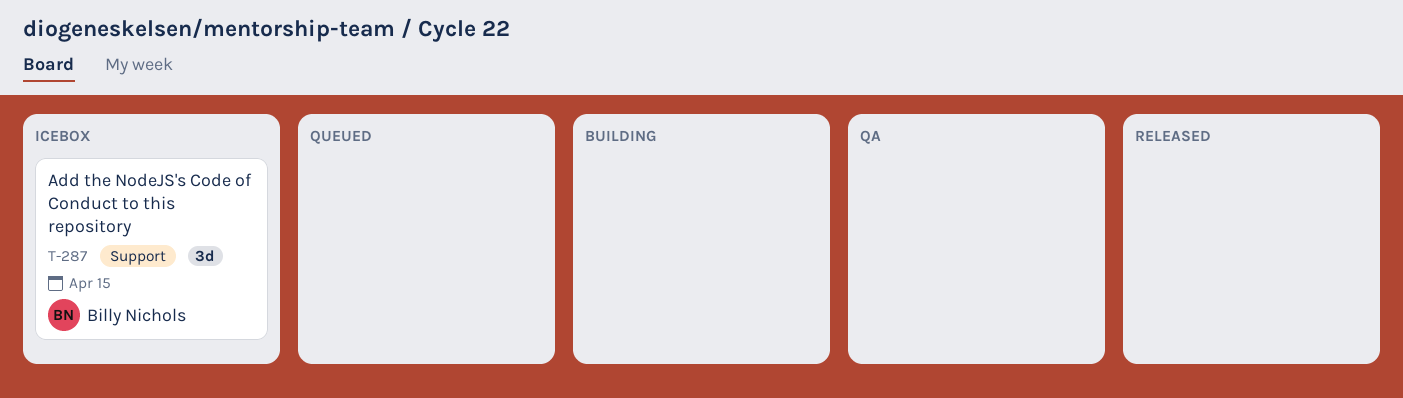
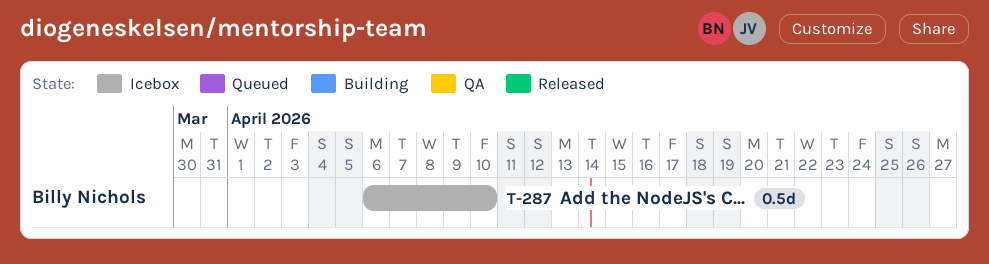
T-287, estimate: 3d -> 0.5d
T-287, due: Apr 15 -> Apr 10

